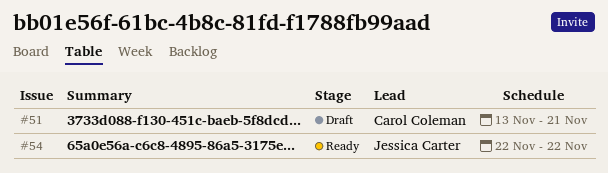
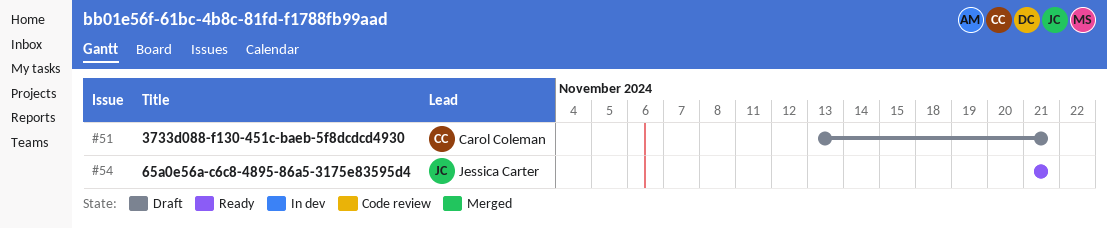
#54, start: Nov 22 -> Nov 21
#54, due: Nov 22 -> Nov 21

